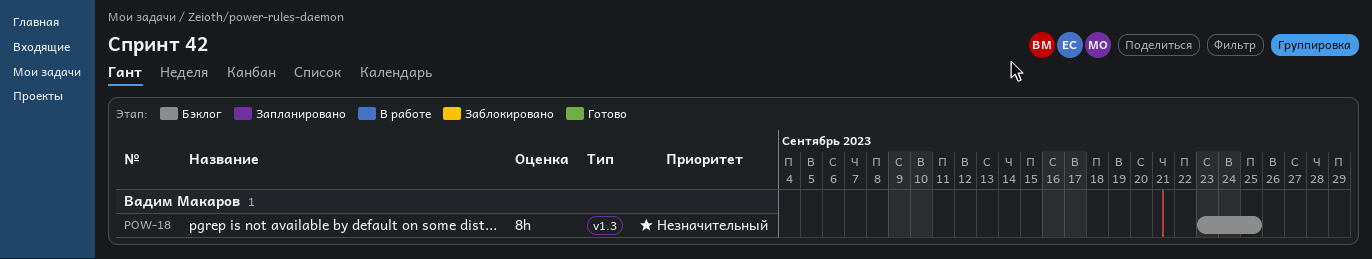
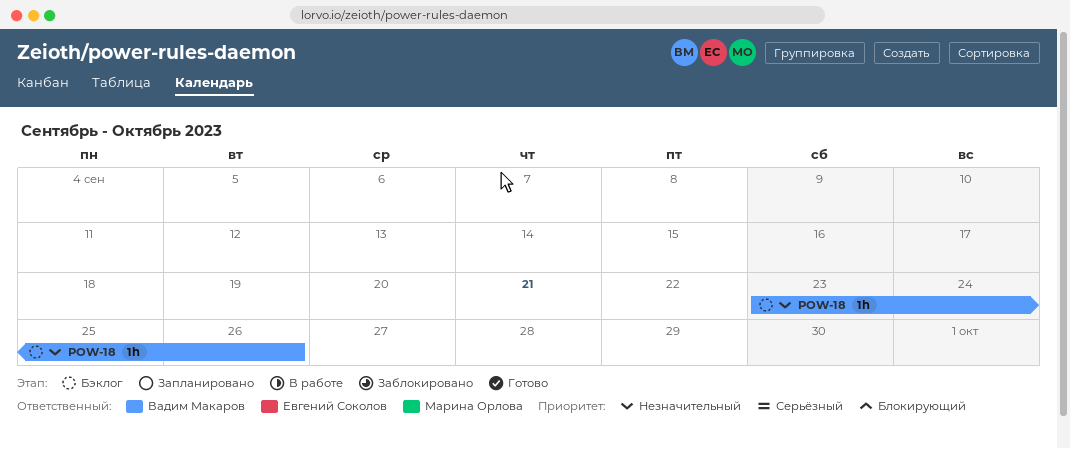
POW-18, estimate: 8h -> 1h
POW-18, due: Sep 25 -> Sep 26

